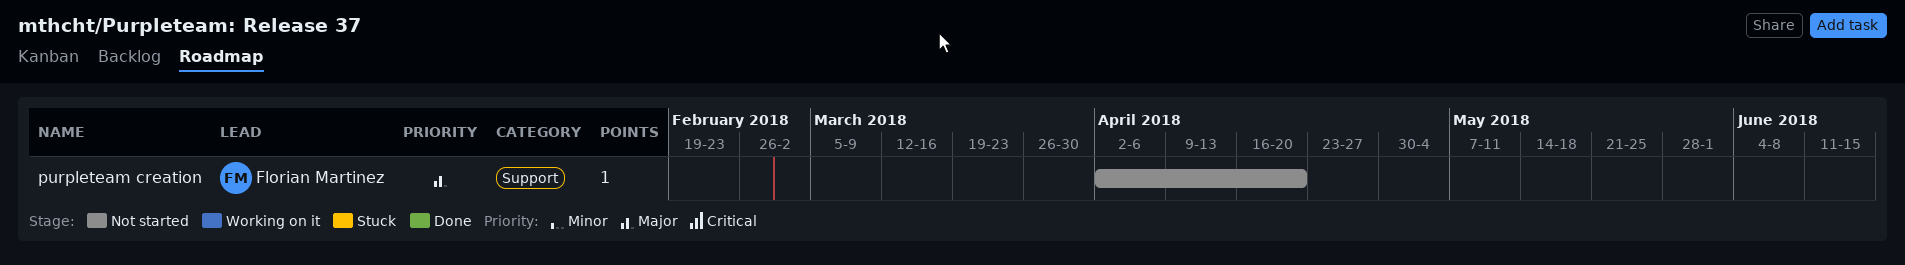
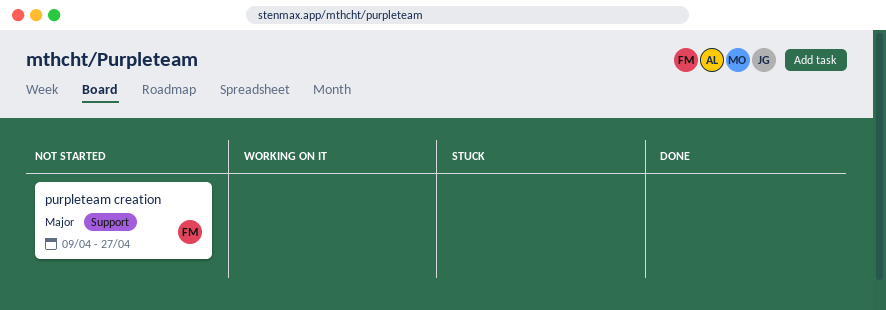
purpleteam creation, start: Apr 2 -> Apr 9
purpleteam creation, due: Apr 20 -> Apr 27

